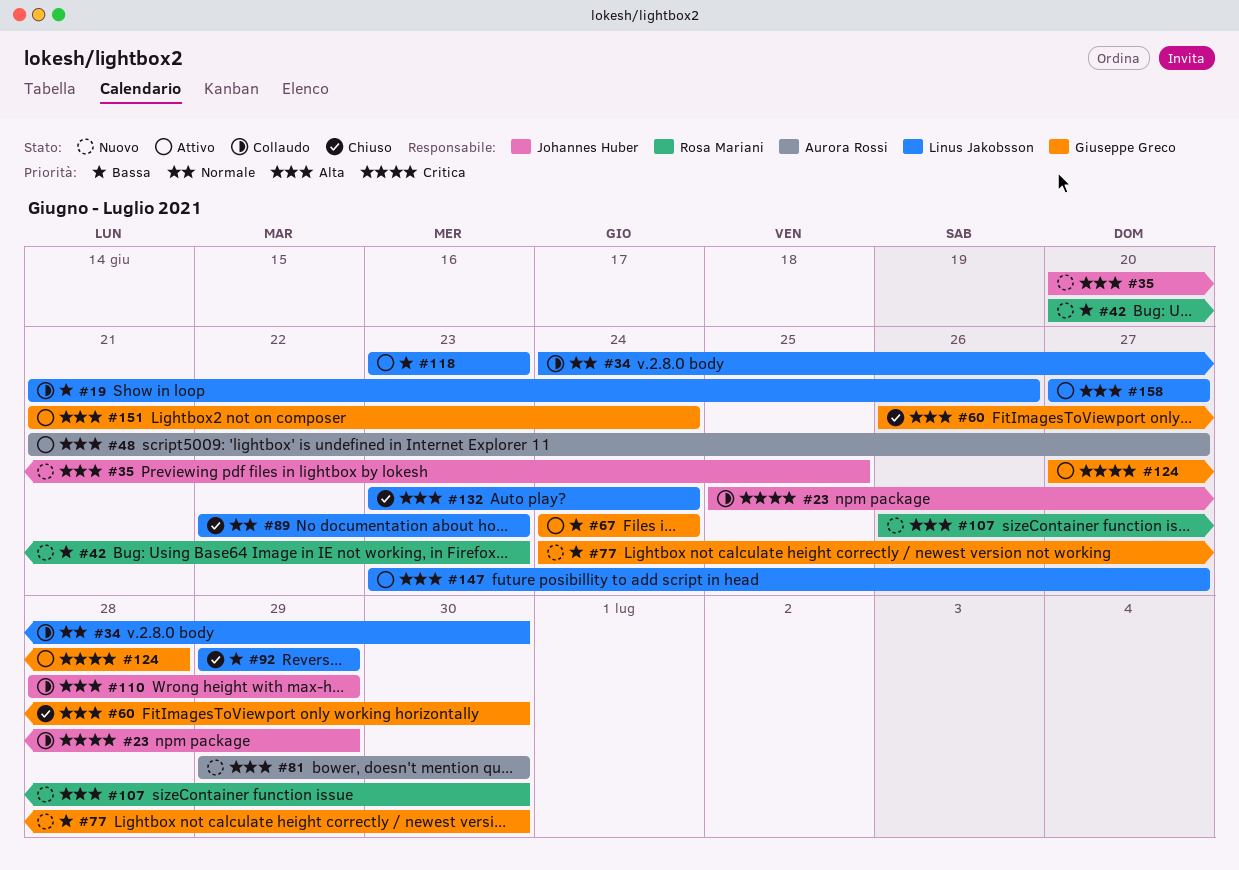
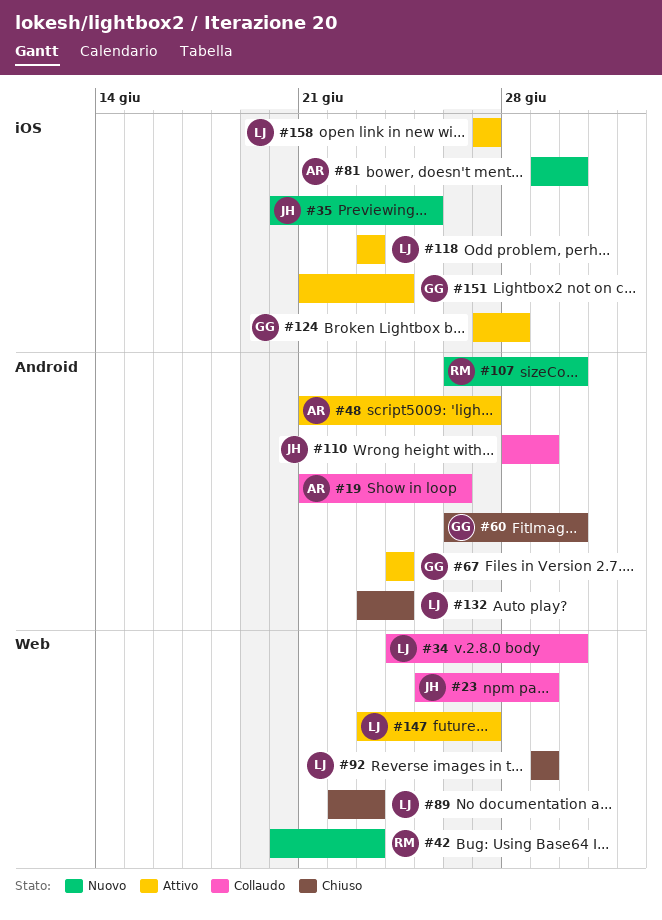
#19, owner: Linus Jakobsson -> Aurora Rossi
#77: present -> none

